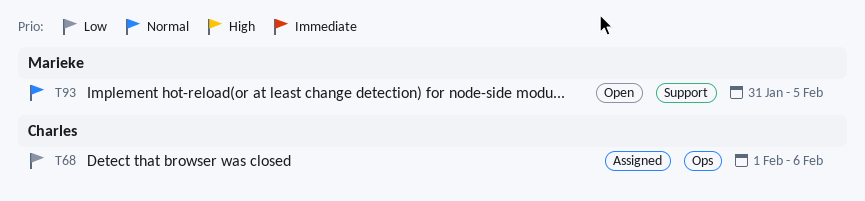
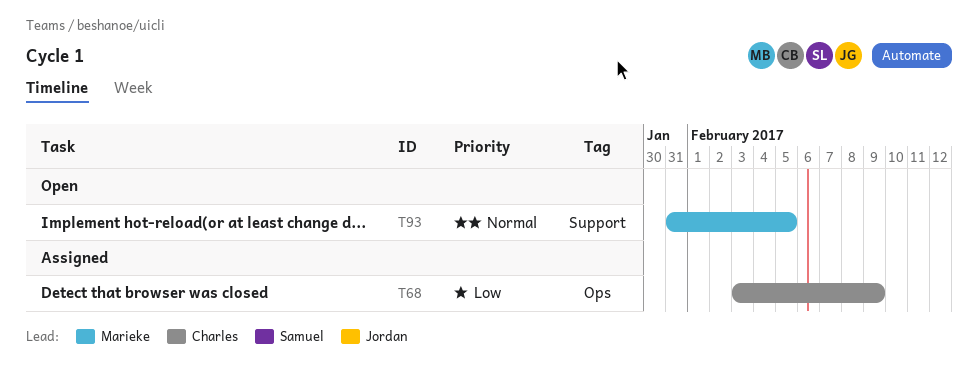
T68, start: Feb 1 -> Feb 3
T68, due: Feb 6 -> Feb 9

